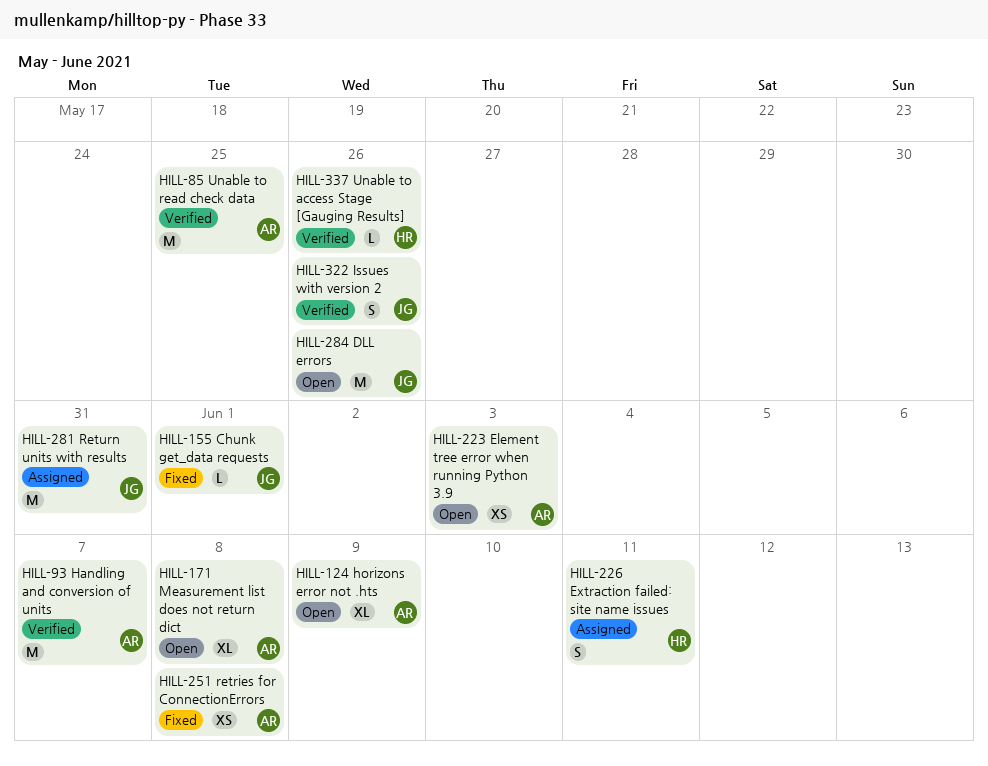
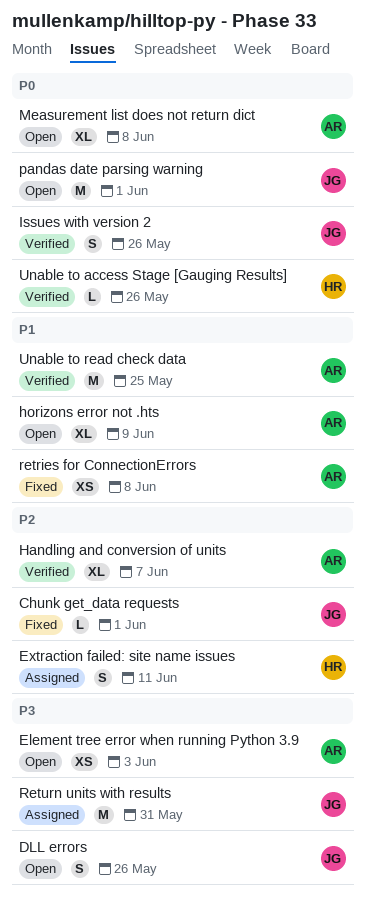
DLL errors, estimate: M -> S
Handling and conversion of units, estimate: M -> XL
pandas date parsing warning: none -> present

